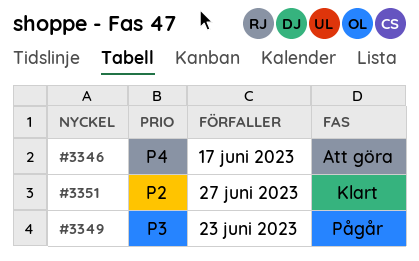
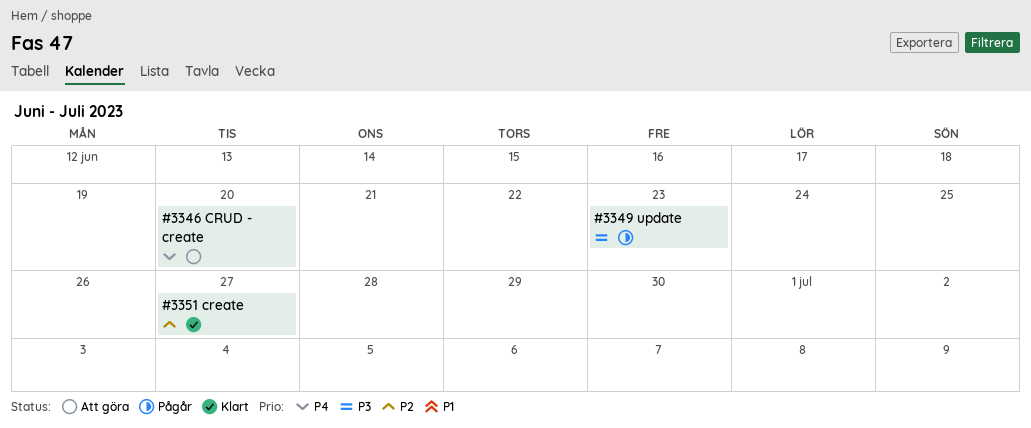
#3346, due: Jun 17 -> Jun 20

